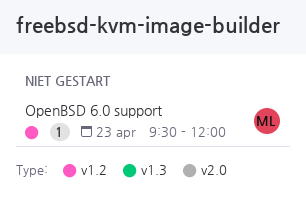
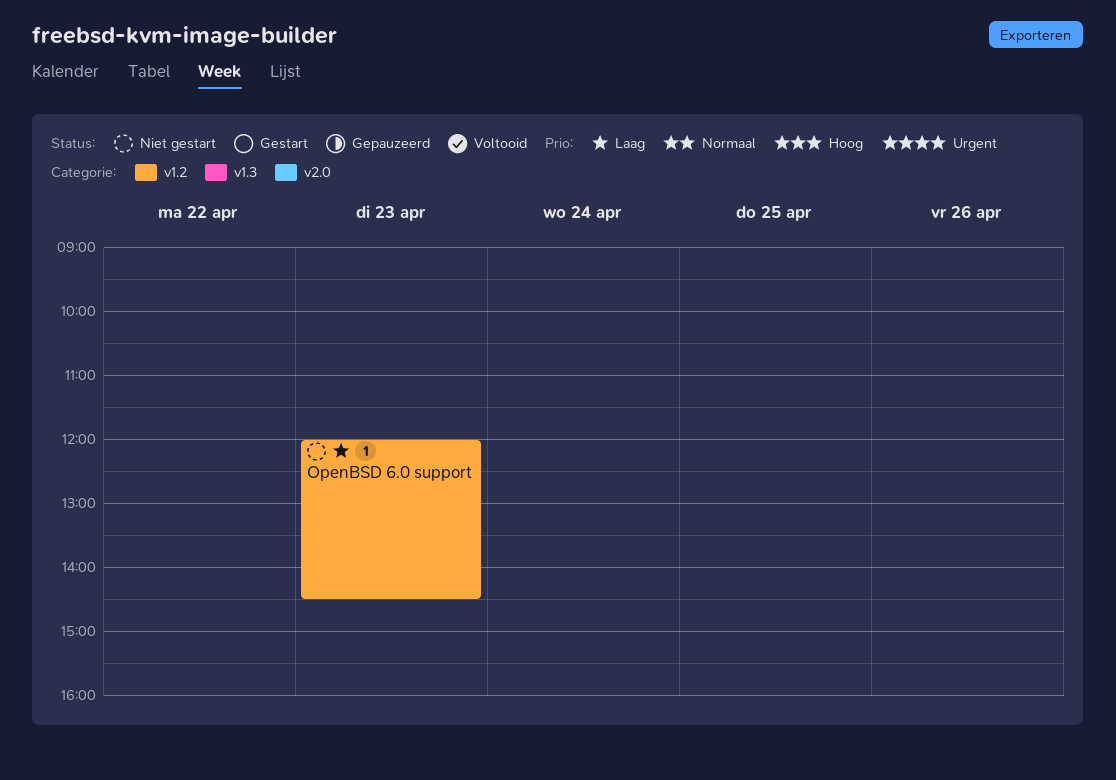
OpenBSD 6.0 support, begins: 09:30 -> 12:00
OpenBSD 6.0 support, ends: 12:00 -> 14:30

